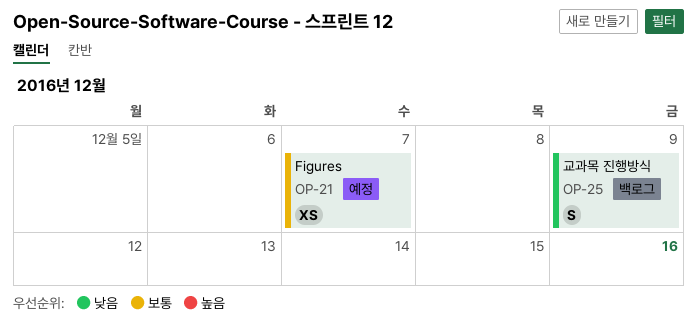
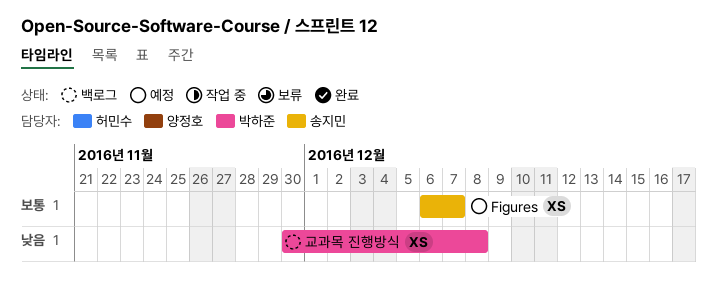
교과목 진행방식, estimate: S -> XS
교과목 진행방식, due: Dec 9 -> Dec 8

